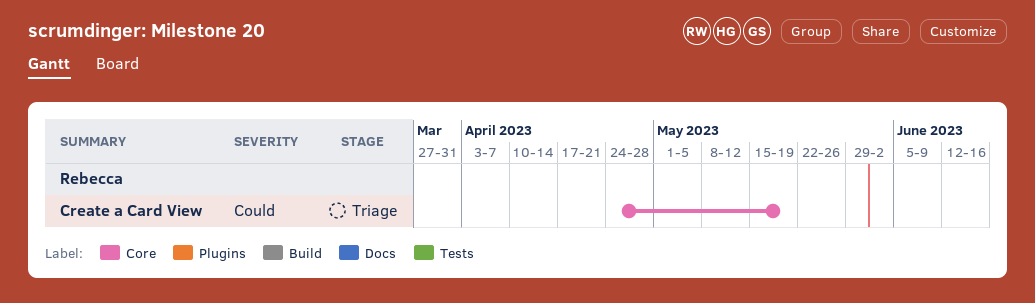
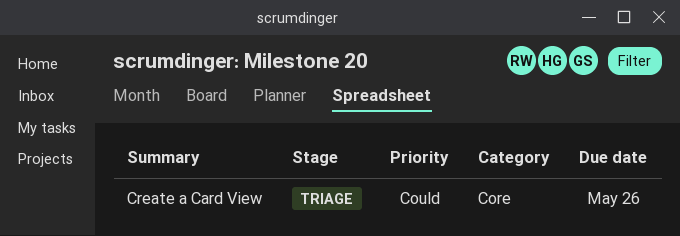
Create a Card View, due: May 19 -> May 26

